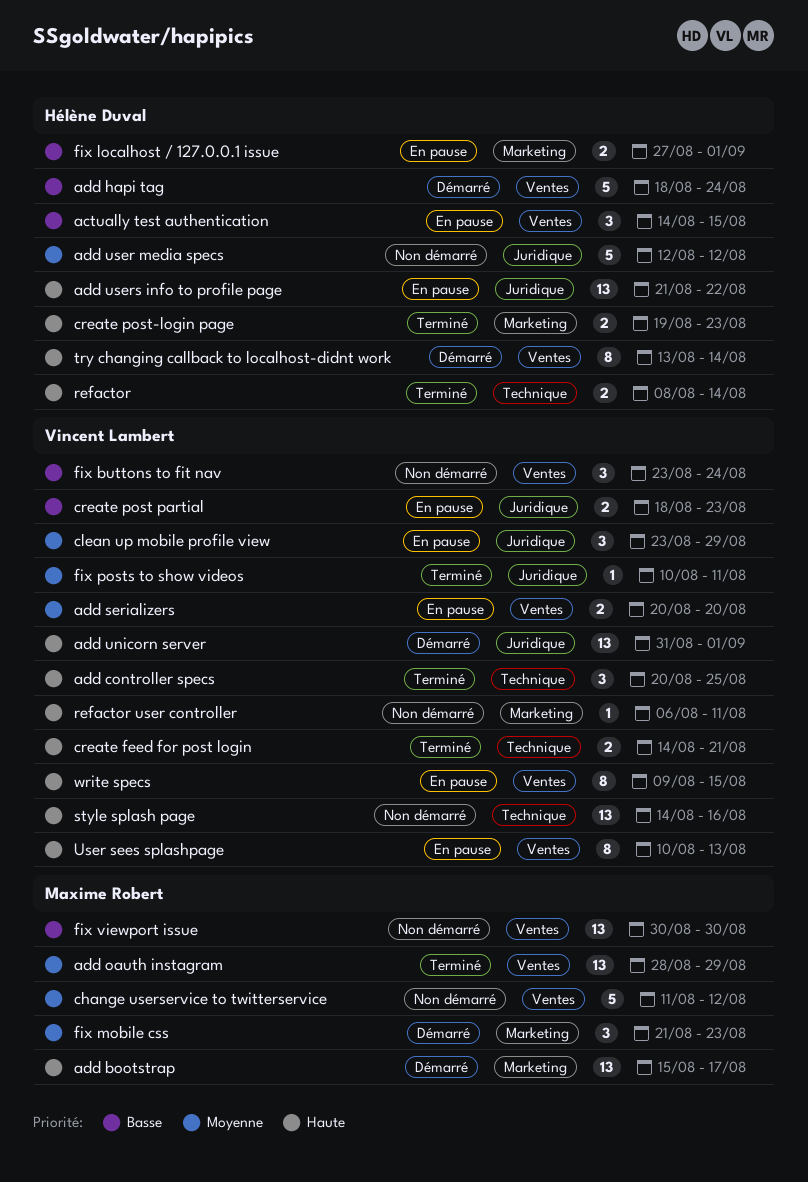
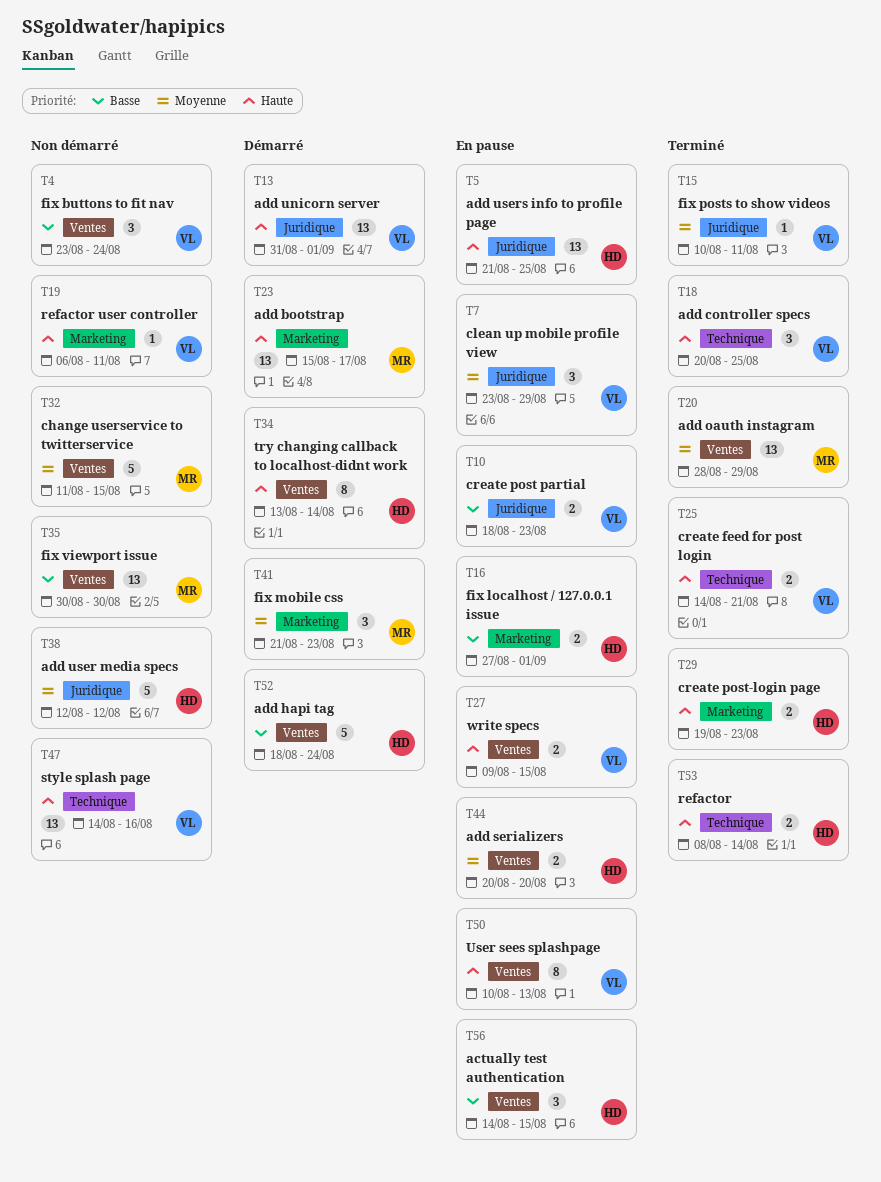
add serializers, owner: Vincent Lambert -> Hélène Duval
add users info to profile page, due: Aug 22 -> Aug 25
change userservice to twitterservice, due: Aug 12 -> Aug 15
write specs, estimate: 8 -> 2

